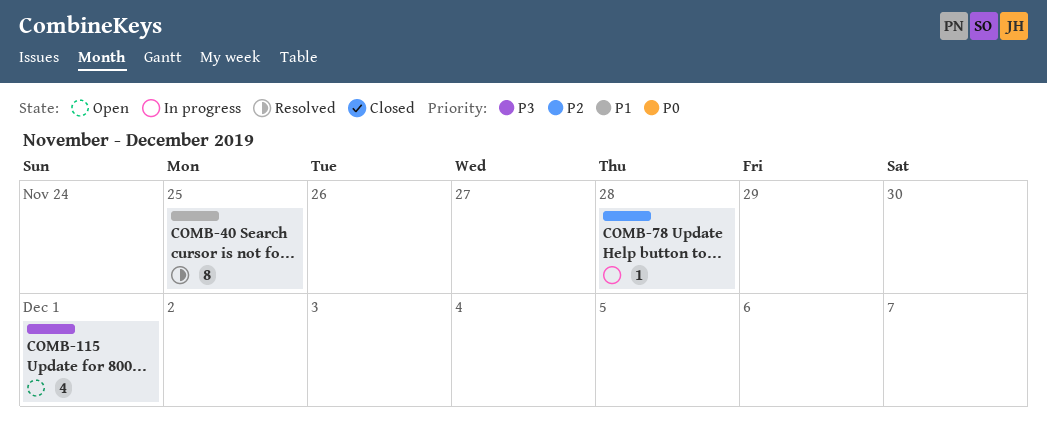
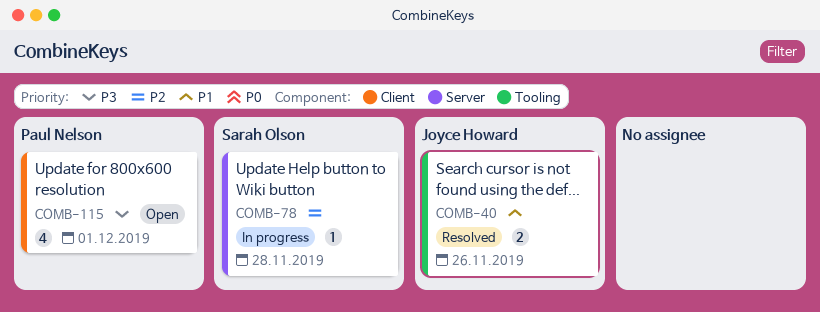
COMB-40, estimate: 8 -> 2
COMB-40, due: Nov 25 -> Nov 26

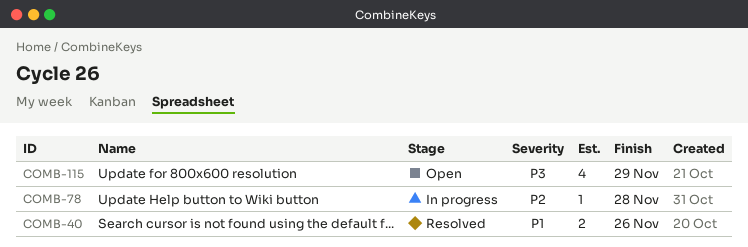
COMB-115, due: Dec 1 -> Nov 29

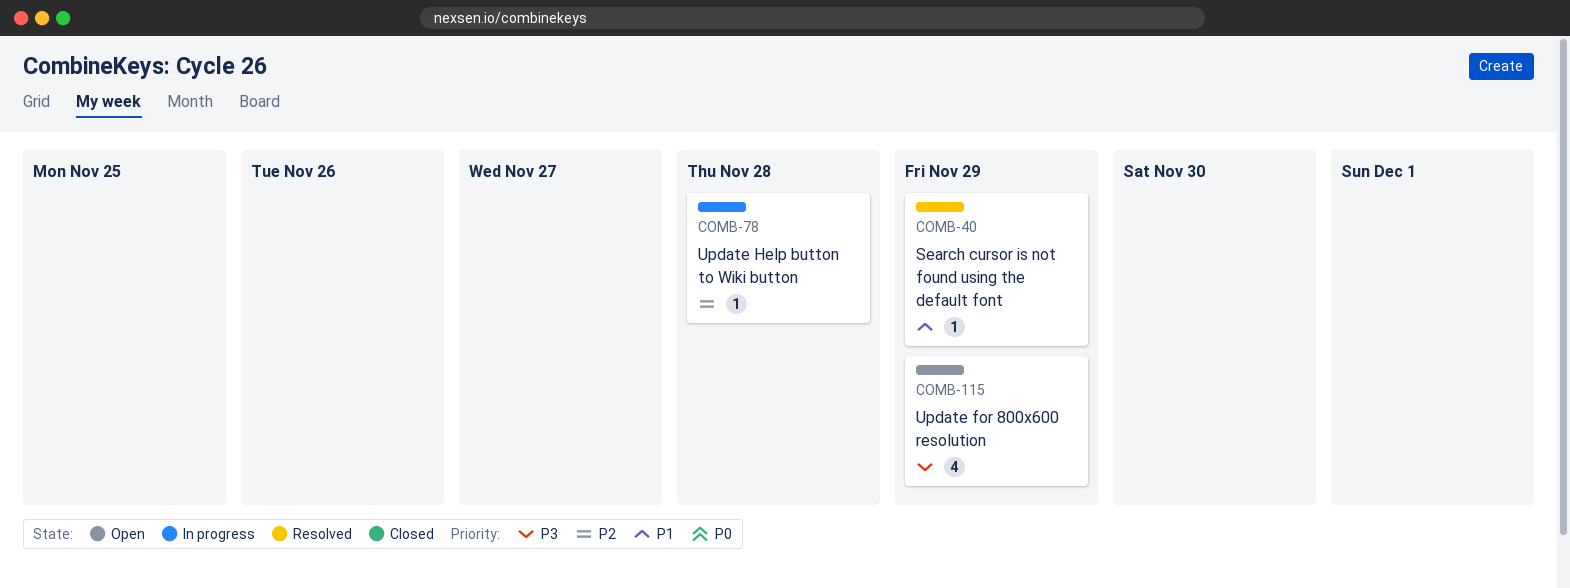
COMB-40, estimate: 2 -> 1
COMB-40, due: Nov 26 -> Nov 29

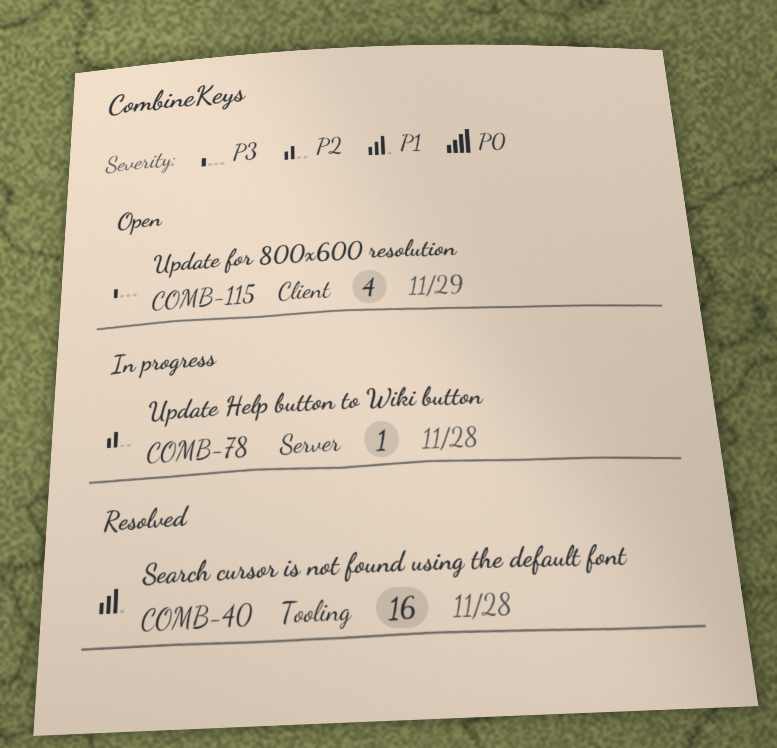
COMB-40, estimate: 1 -> 16
COMB-40, due: Nov 29 -> Nov 28

